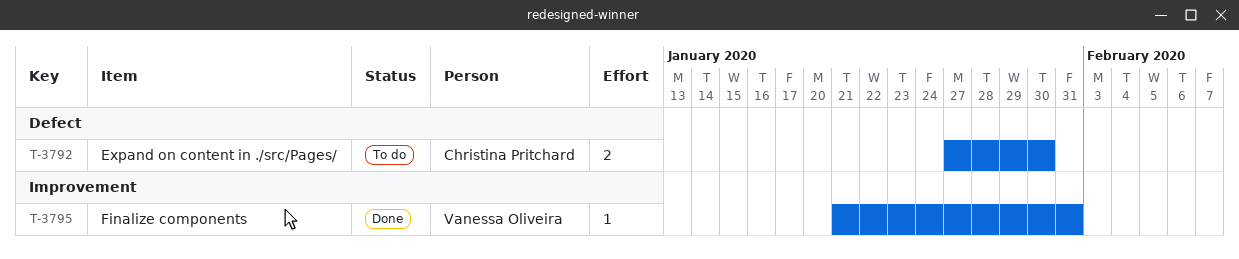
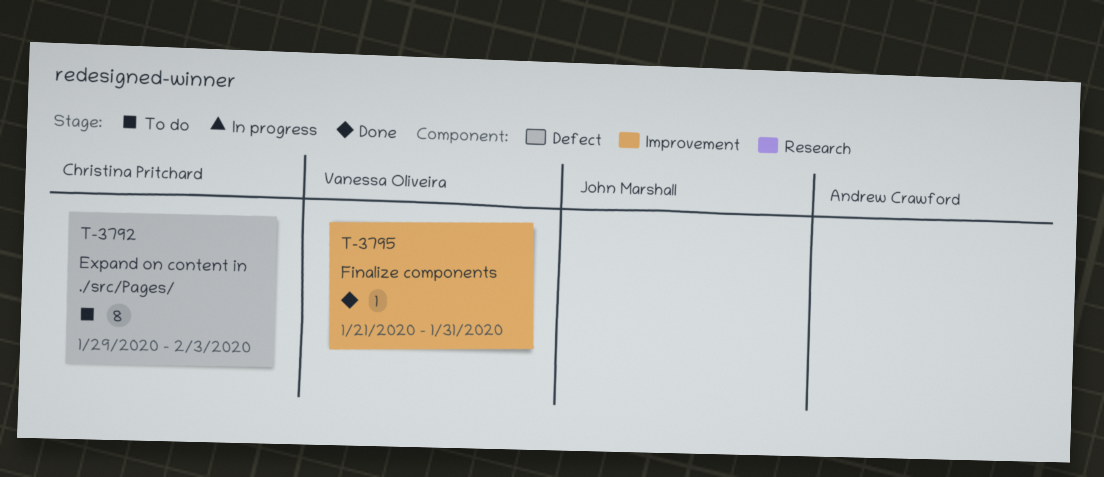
T-3792, estimate: 2 -> 8
T-3792, start: Jan 27 -> Jan 29
T-3792, due: Jan 30 -> Feb 3

